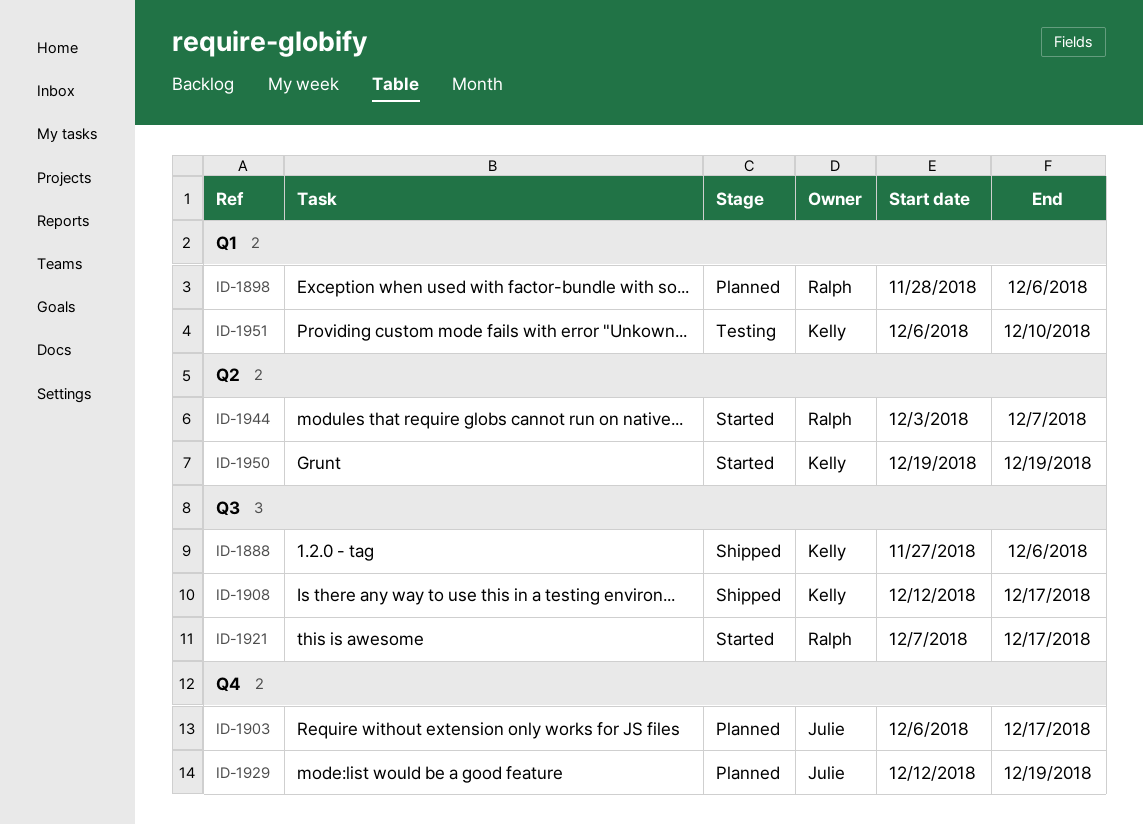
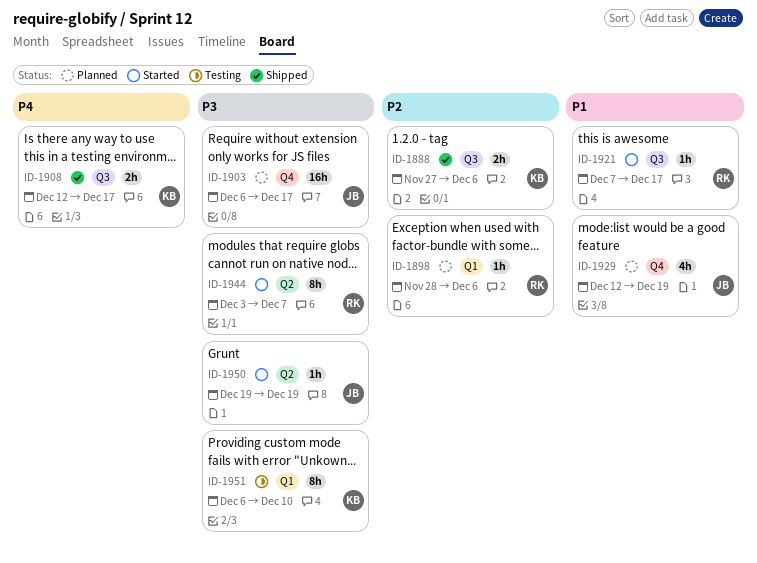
ID-1950, owner: Kelly -> Julie

